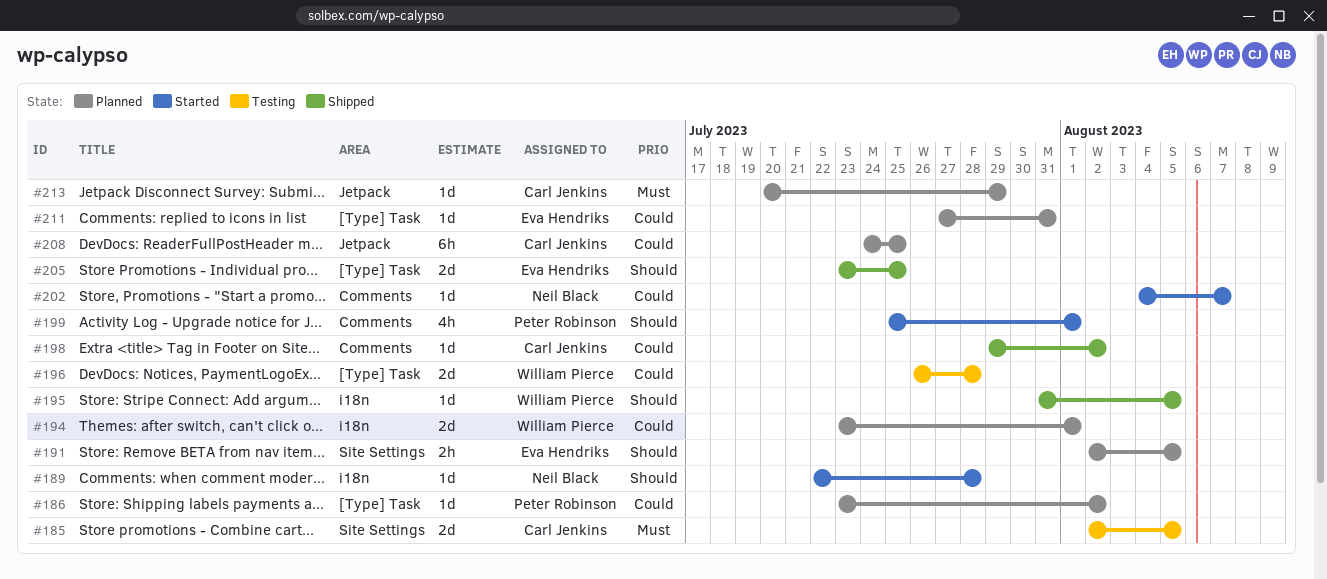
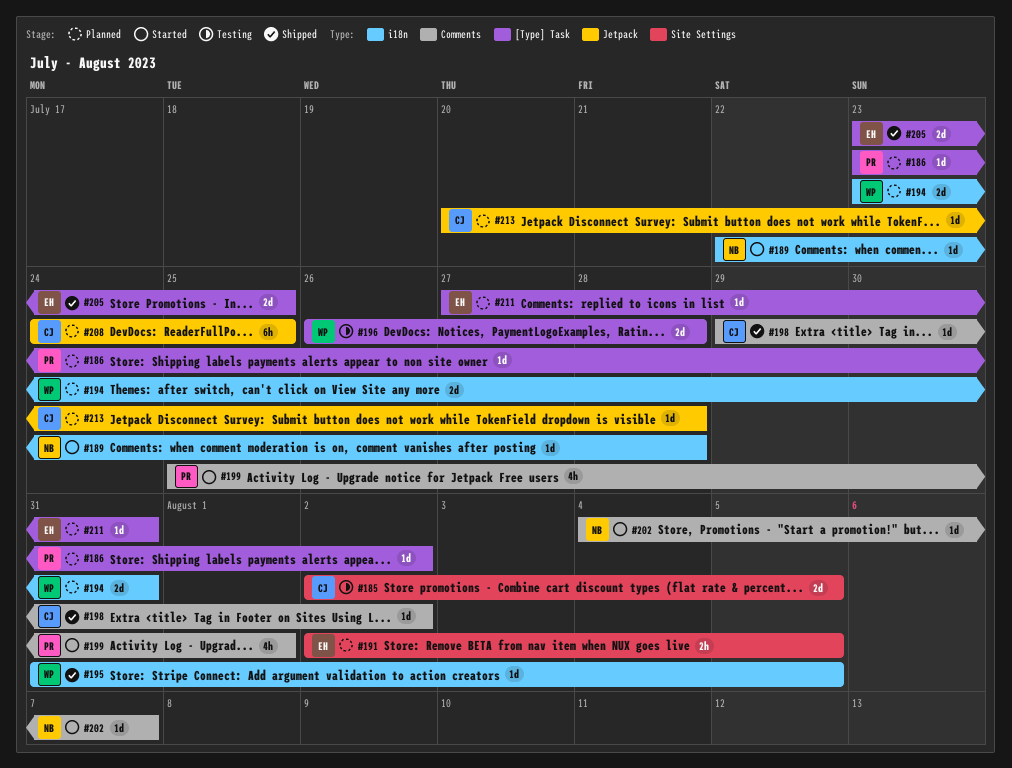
#194, due: Aug 1 -> Jul 31
#213, due: Jul 29 -> Jul 28

